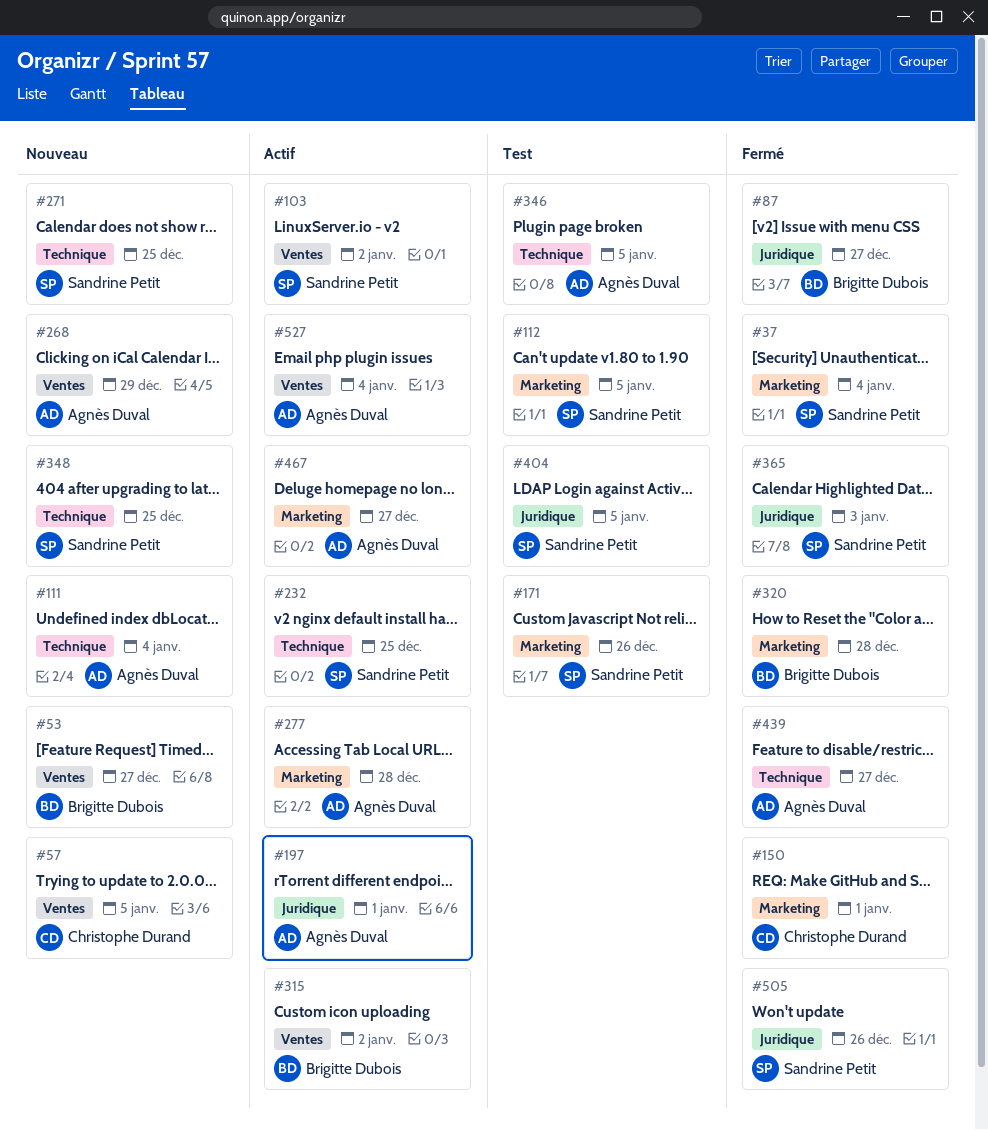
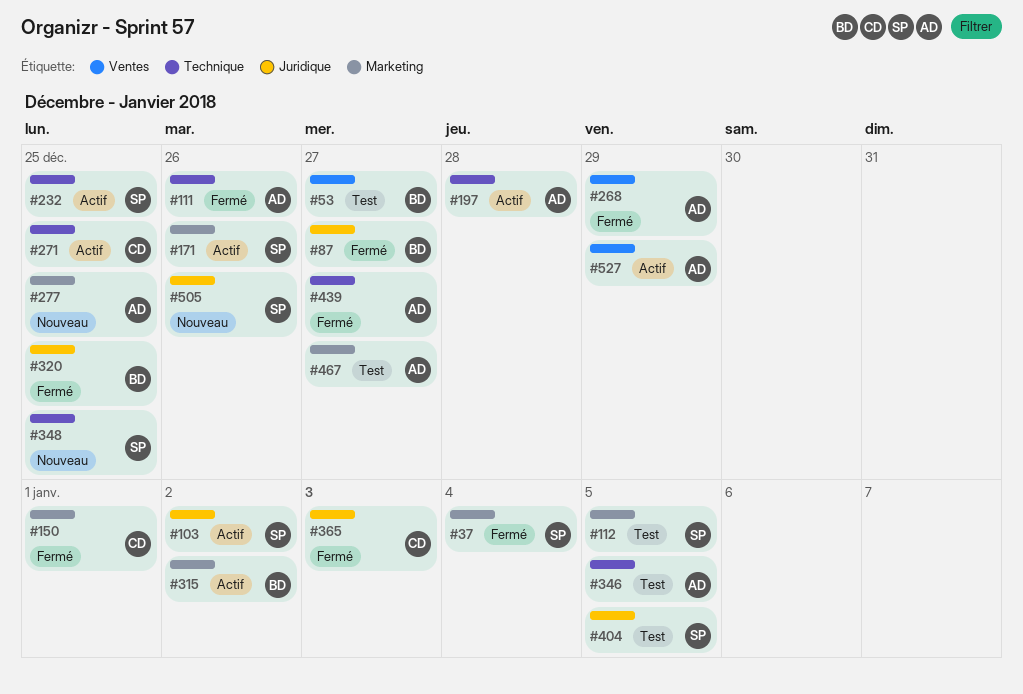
#53, status: Nouveau -> Test
#57: present -> none
#103, label: Ventes -> Juridique
#111, status: Nouveau -> Fermé
#111, due: Jan 4 -> Dec 26
#171, status: Test -> Actif
#197, label: Juridique -> Technique
#197, due: Jan 1 -> Dec 28
#268, status: Nouveau -> Fermé
#271, status: Nouveau -> Actif
#271, owner: Sandrine Petit -> Christophe Durand
#277, status: Actif -> Nouveau
#277, due: Dec 28 -> Dec 25
#315, label: Ventes -> Marketing
#320, label: Marketing -> Juridique
#320, due: Dec 28 -> Dec 25
#365, owner: Sandrine Petit -> Christophe Durand
#467, status: Actif -> Test
#505, status: Fermé -> Nouveau
#527, due: Jan 4 -> Dec 29

